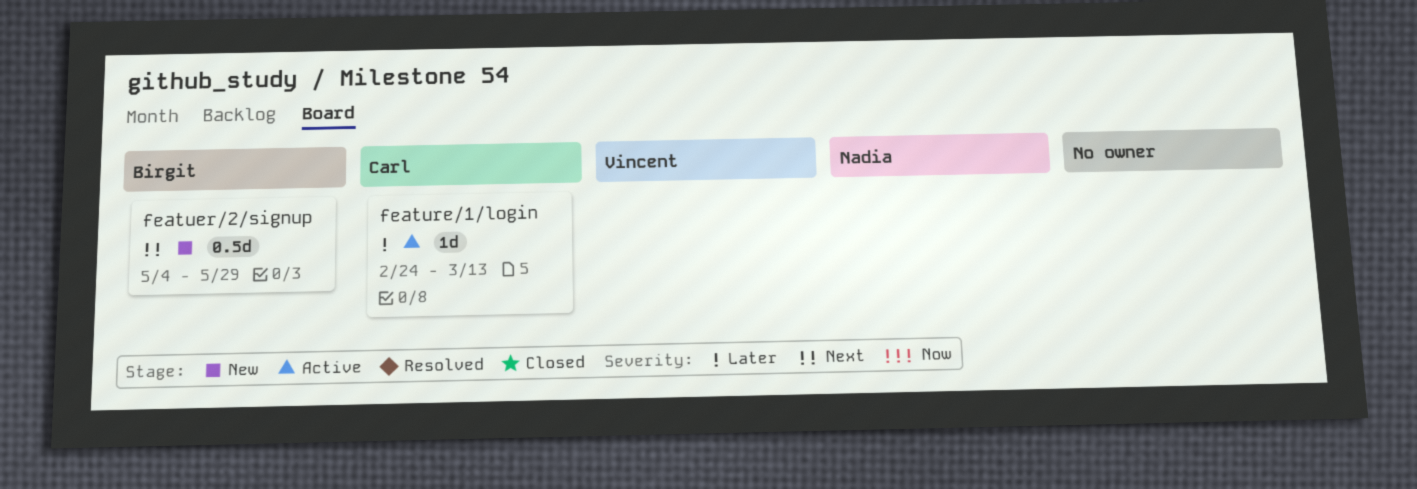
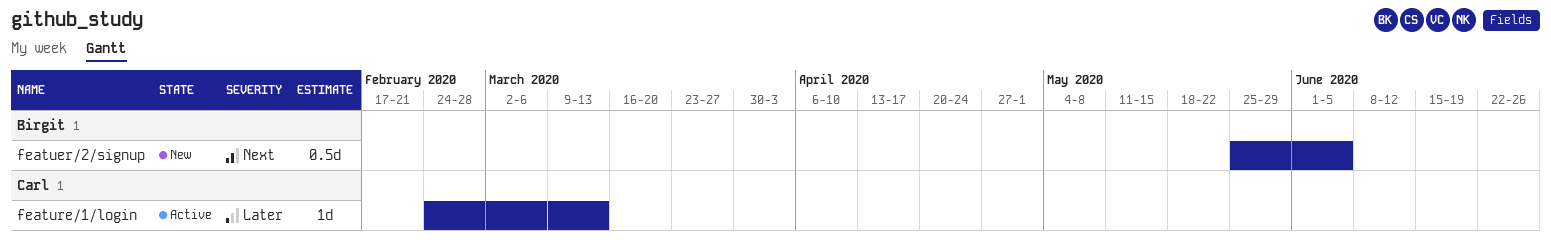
featuer/2/signup, start: May 4 -> May 25
featuer/2/signup, due: May 29 -> Jun 5

